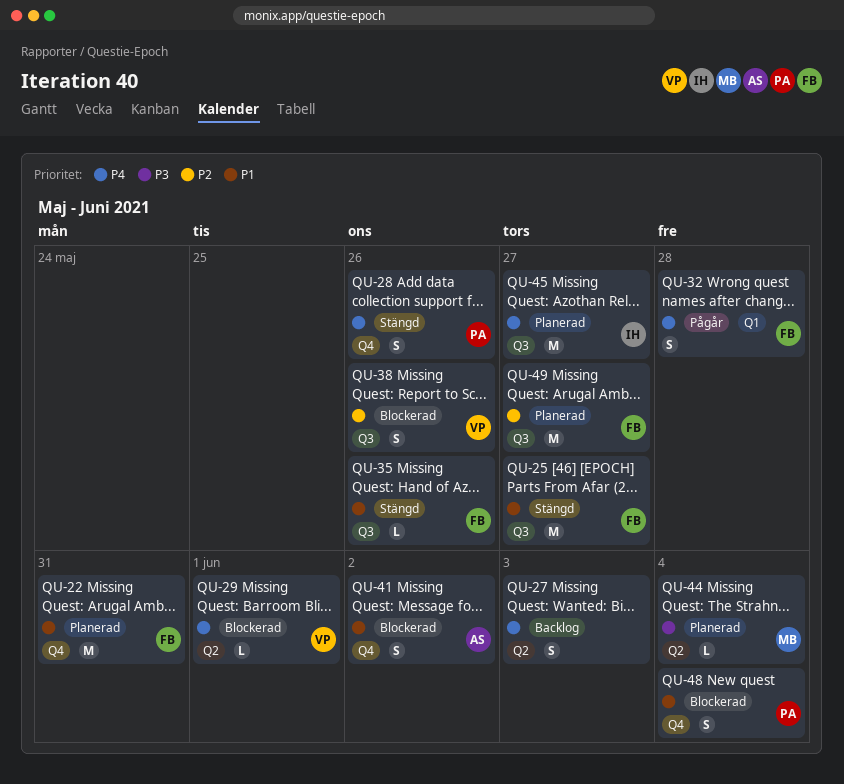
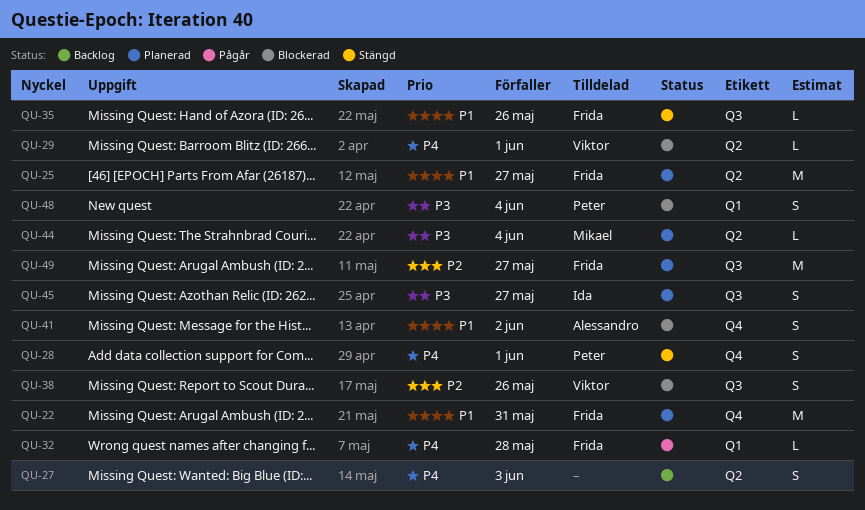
QU-25, status: Stängd -> Planerad
QU-25, label: Q3 -> Q2
QU-28, due: May 26 -> Jun 1
QU-32, estimate: S -> L
QU-45, priority: P4 -> P3
QU-45, estimate: M -> S
QU-48, priority: P1 -> P3
QU-48, label: Q4 -> Q1

